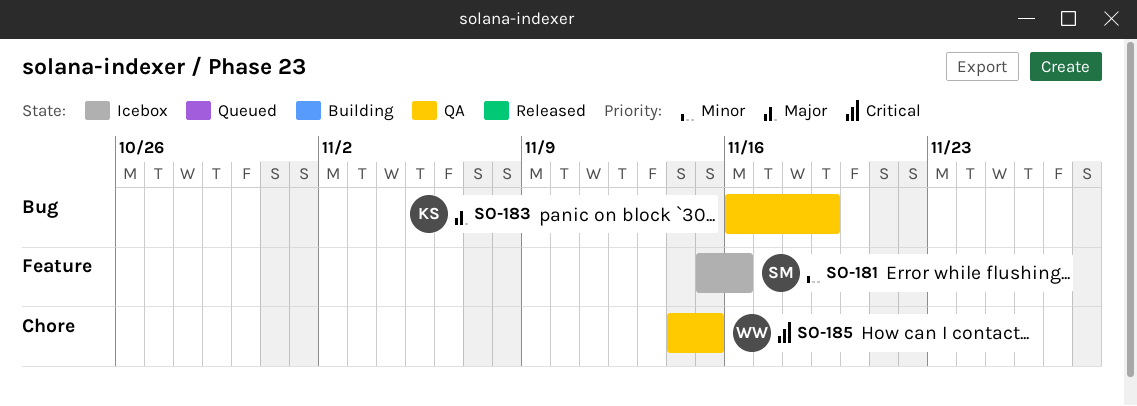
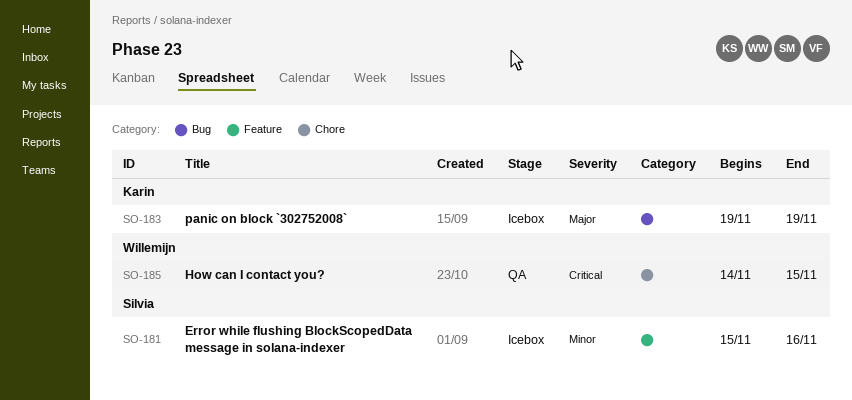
SO-183, status: QA -> Icebox
SO-183, start: Nov 16 -> Nov 19

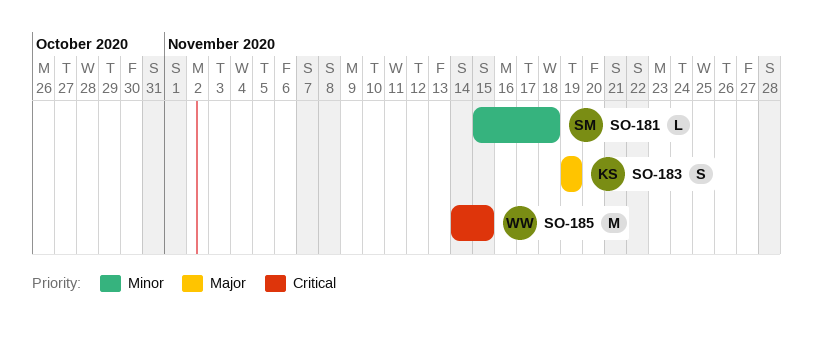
SO-181, due: Nov 16 -> Nov 18

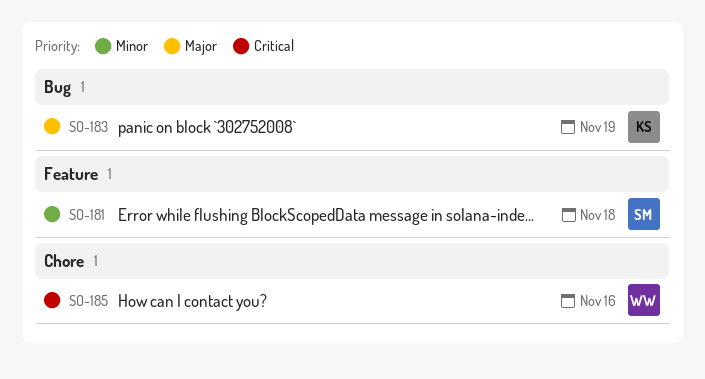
SO-185, due: Nov 15 -> Nov 16

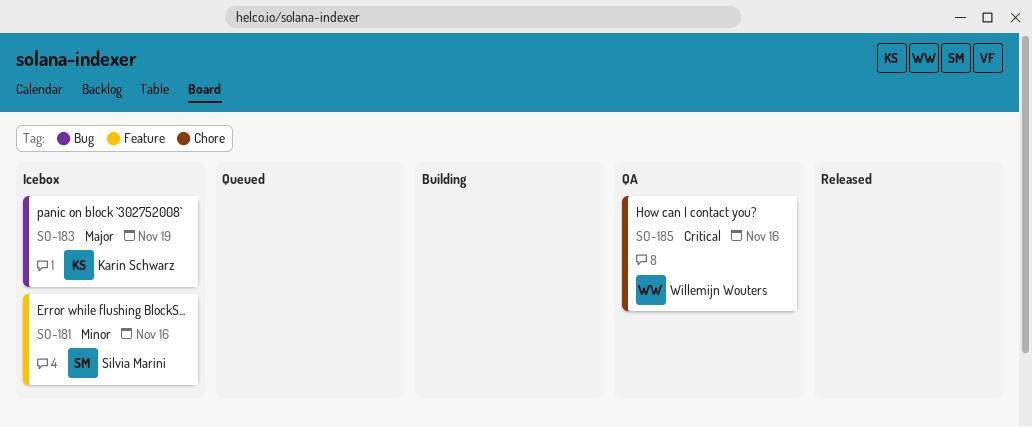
SO-181, due: Nov 18 -> Nov 16

